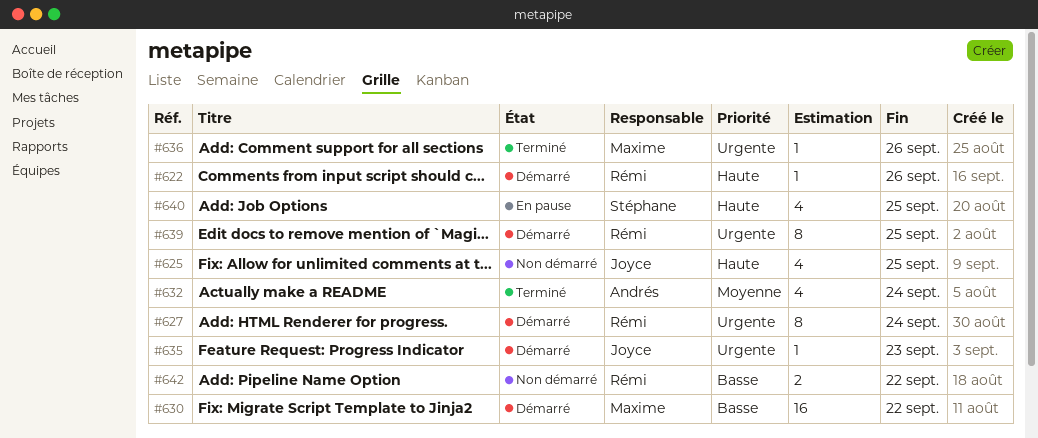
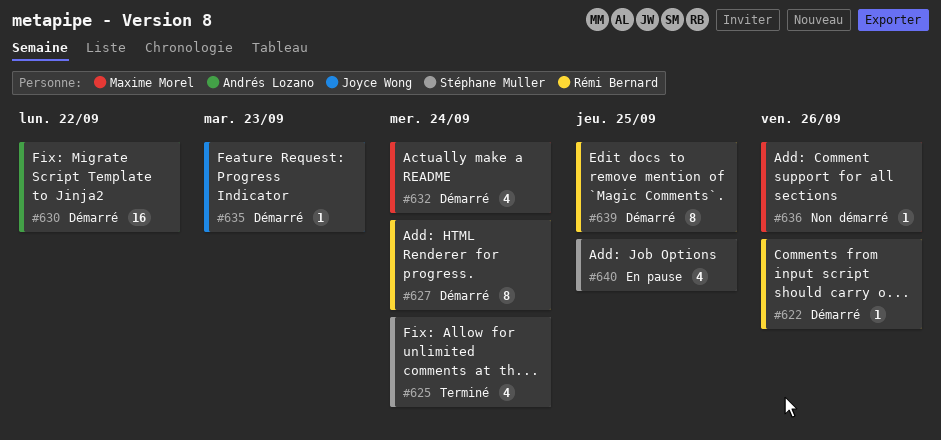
#625, status: Non démarré -> Terminé
#625, owner: Joyce Wong -> Stéphane Muller
#625, due: Sep 25 -> Sep 24
#630, owner: Maxime Morel -> Andrés Lozano
#632, status: Terminé -> Démarré
#632, owner: Andrés Lozano -> Maxime Morel
#636, status: Terminé -> Non démarré
#642: present -> none

